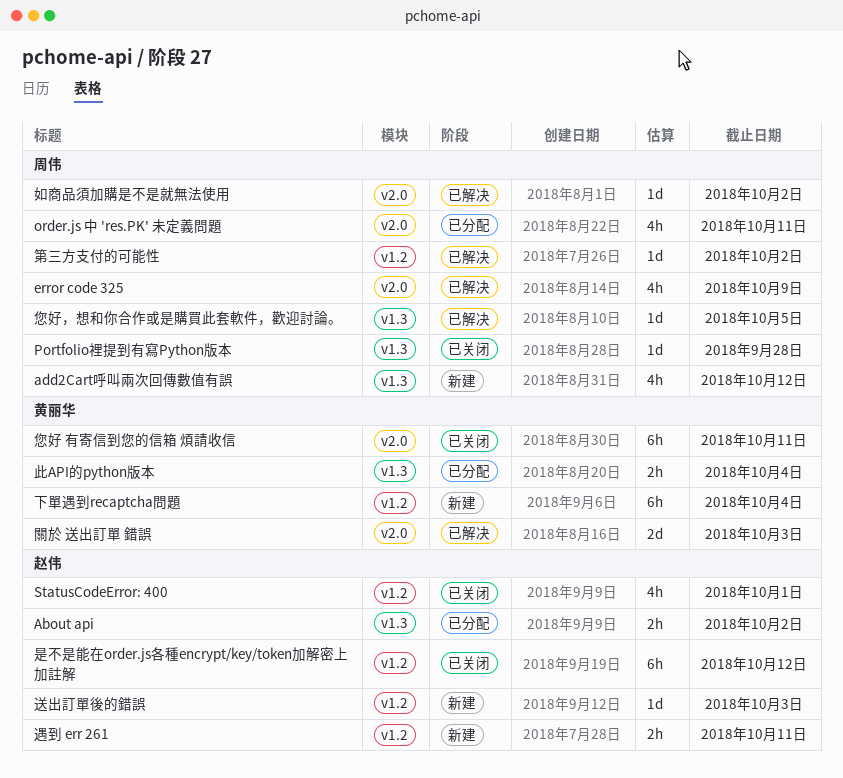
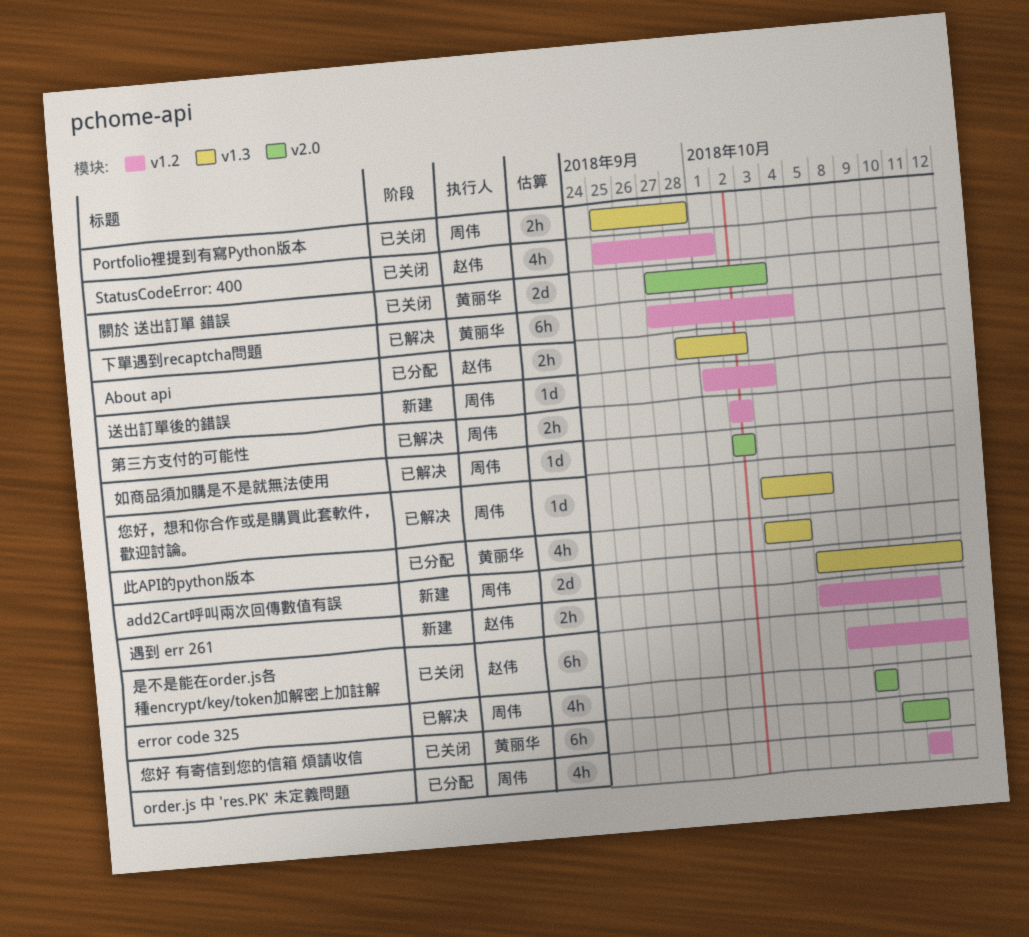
add2Cart呼叫兩次回傳數值有誤, estimate: 4h -> 2d
order.js 中 'res.PK' 未定義問題, label: v2.0 -> v1.2
Portfolio裡提到有寫Python版本, estimate: 1d -> 2h
下單遇到recaptcha問題, status: 新建 -> 已解决
此API的python版本, estimate: 2h -> 4h
第三方支付的可能性, estimate: 1d -> 2h
送出訂單後的錯誤, owner: 赵伟 -> 周伟
關於 送出訂單 錯誤, status: 已解决 -> 已关闭

